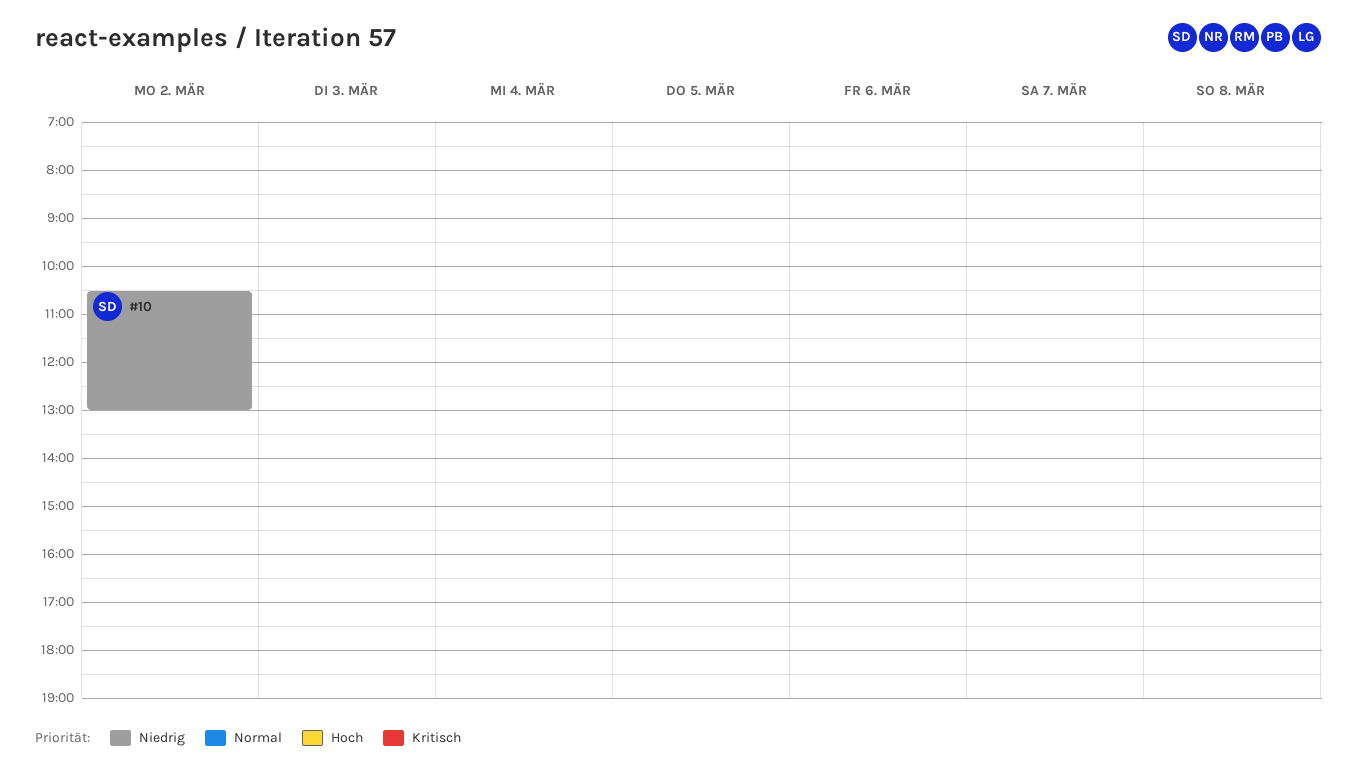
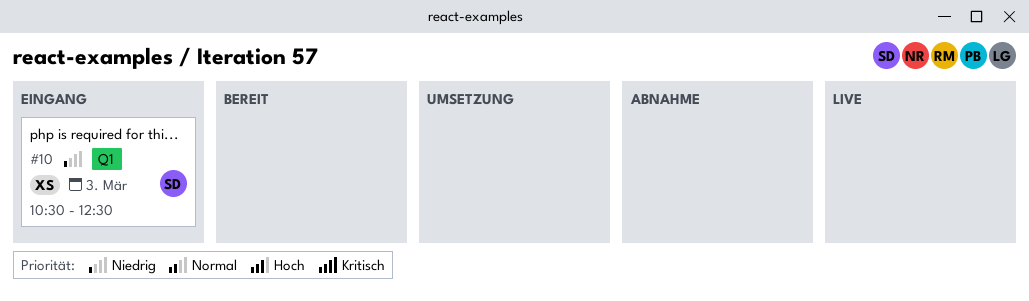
#10, day: Mar 2 -> Mar 3
#10, ends: 13:00 -> 12:30

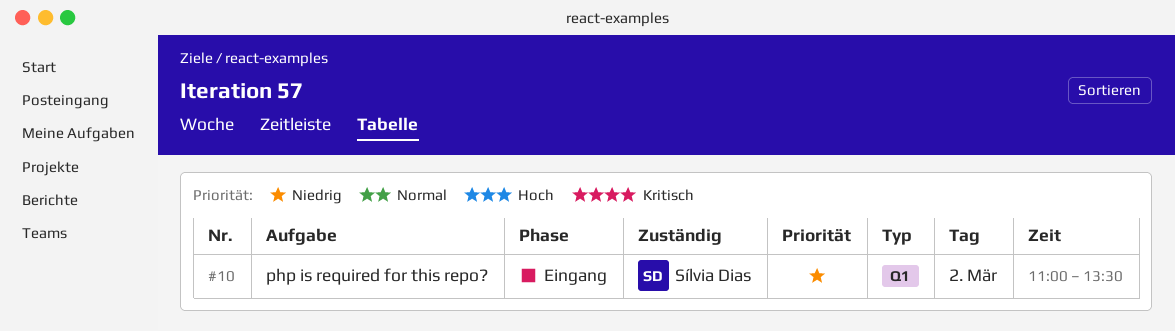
#10, day: Mar 3 -> Mar 2
#10, begins: 10:30 -> 11:00
#10, ends: 12:30 -> 13:30

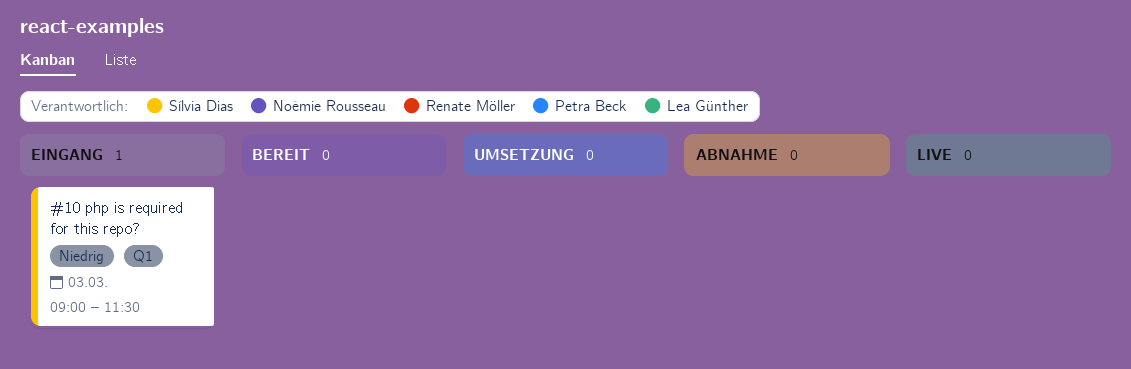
#10, day: Mar 2 -> Mar 3
#10, begins: 11:00 -> 09:00
#10, ends: 13:30 -> 11:30

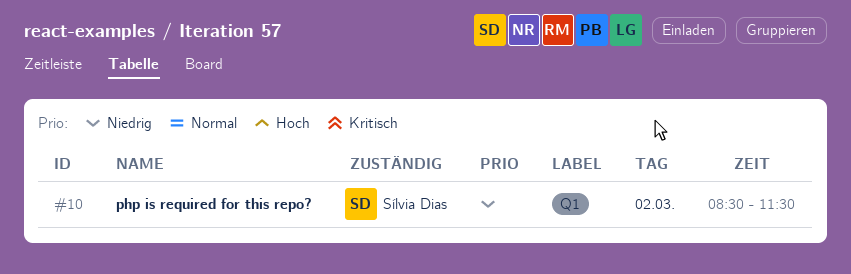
#10, day: Mar 3 -> Mar 2
#10, begins: 09:00 -> 08:30

